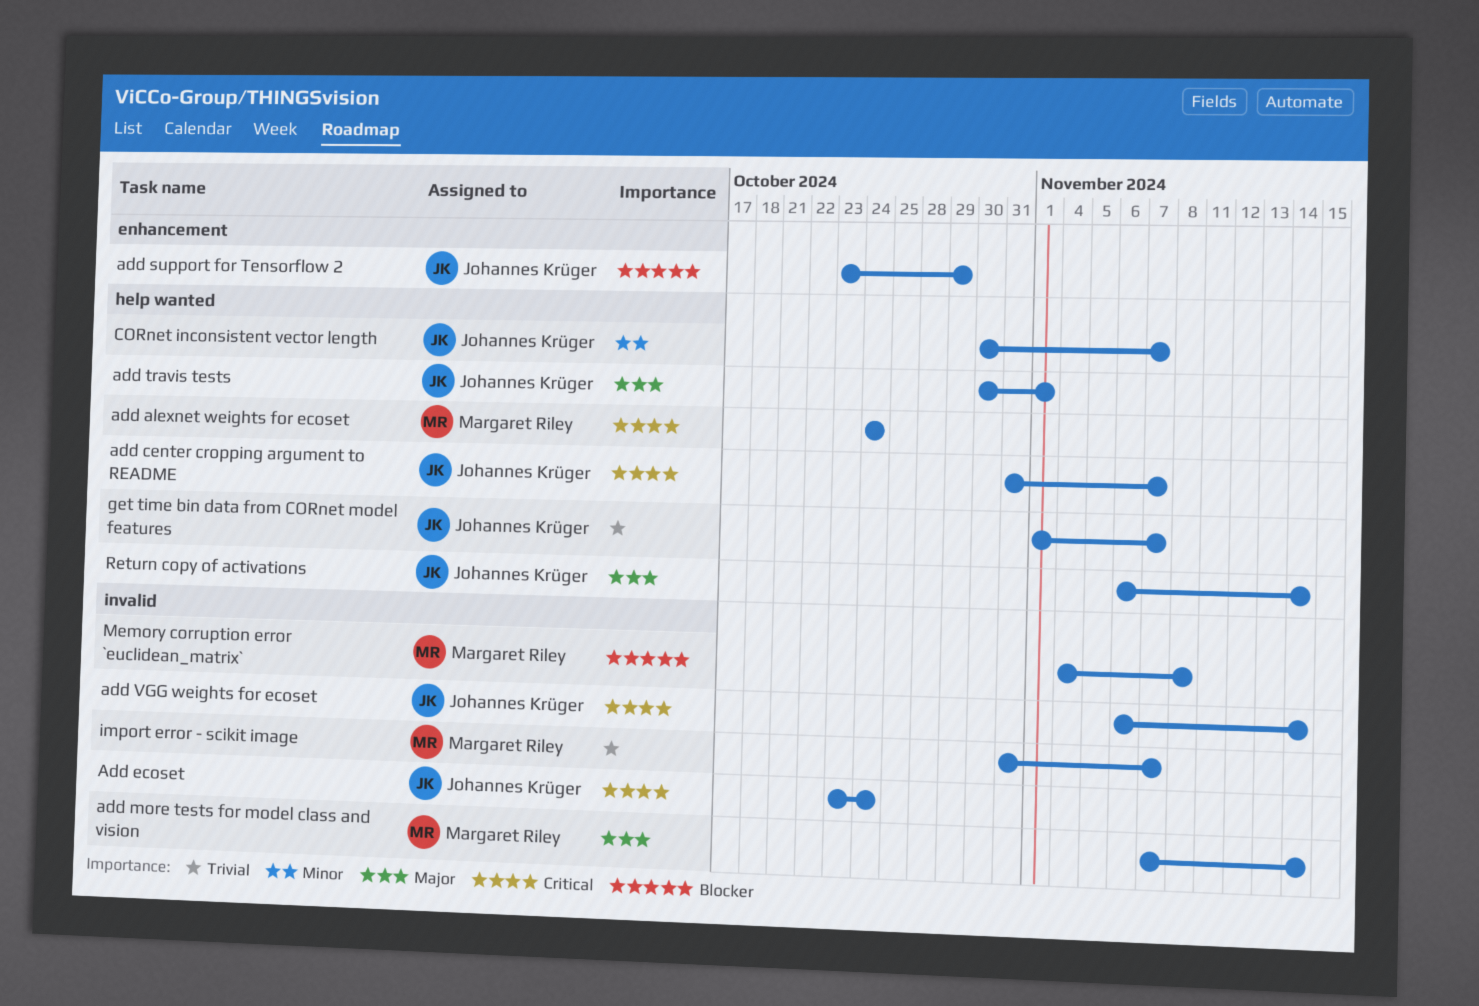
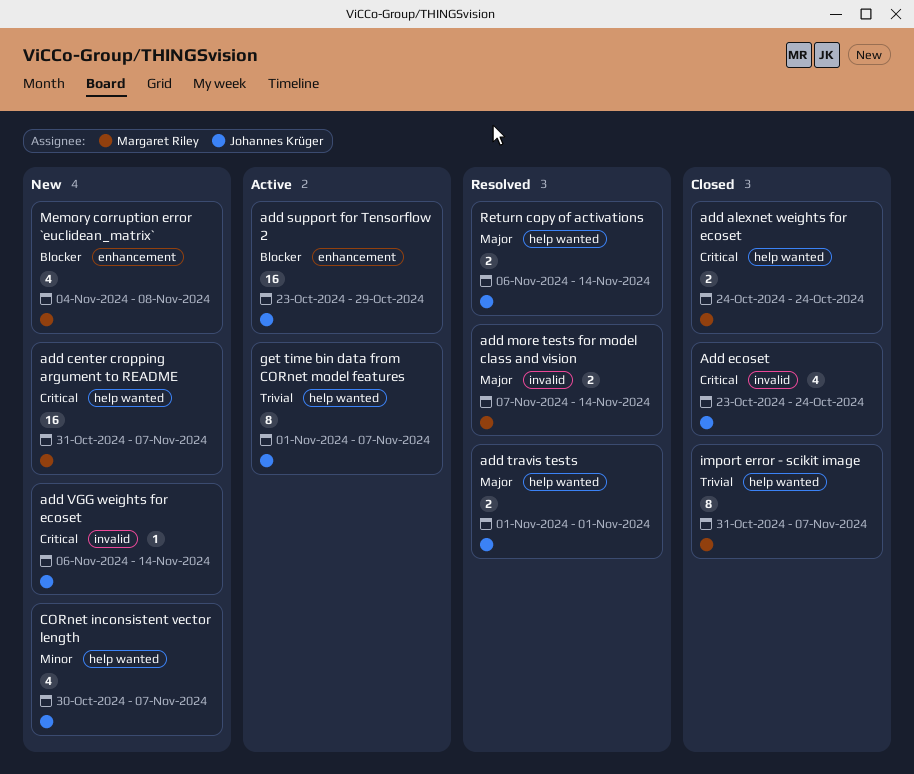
add center cropping argument to README, owner: Johannes Krüger -> Margaret Riley
add travis tests, start: Oct 30 -> Nov 1
import error - scikit image, label: invalid -> help wanted
Memory corruption error `euclidean_matrix`, label: invalid -> enhancement

